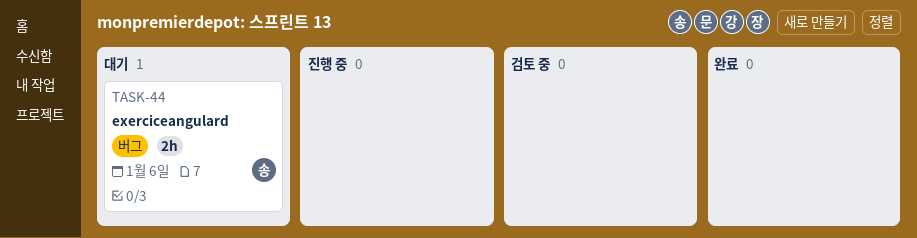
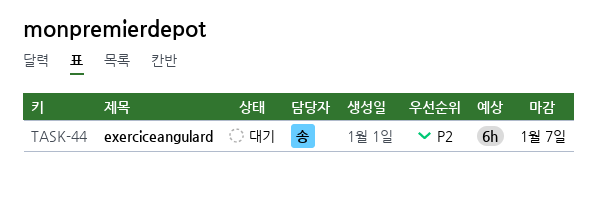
TASK-44, estimate: 2h -> 6h
TASK-44, due: Jan 6 -> Jan 7

